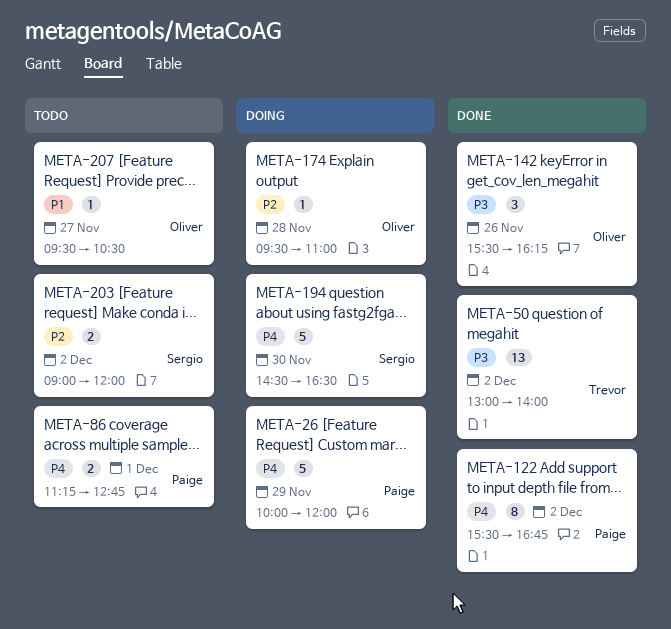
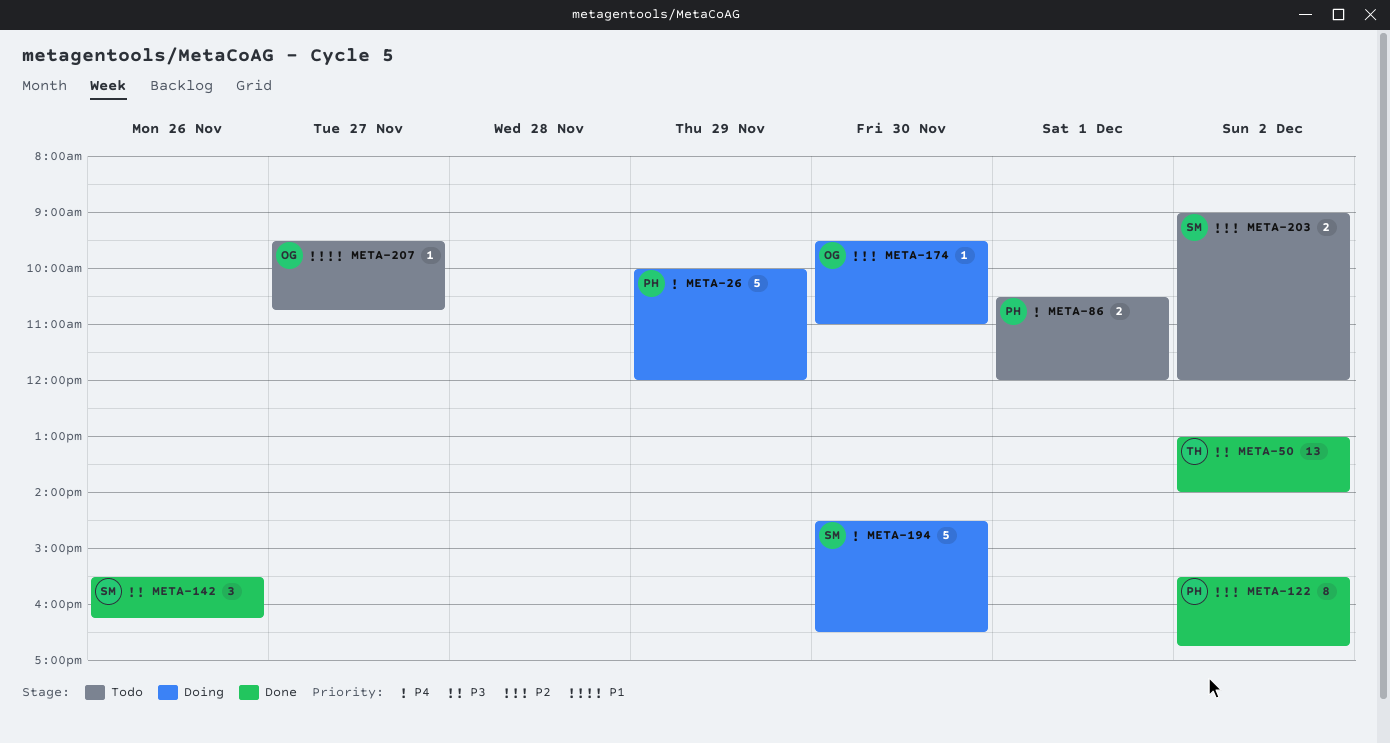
META-86, begins: 11:15 -> 10:30
META-86, ends: 12:45 -> 12:00
META-122, priority: P4 -> P2
META-142, owner: Oliver -> Sergio
META-174, day: Nov 28 -> Nov 30
META-207, ends: 10:30 -> 10:45

